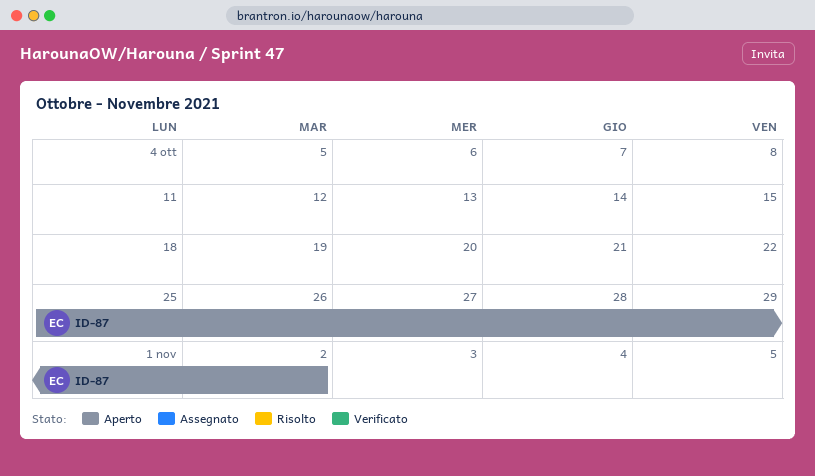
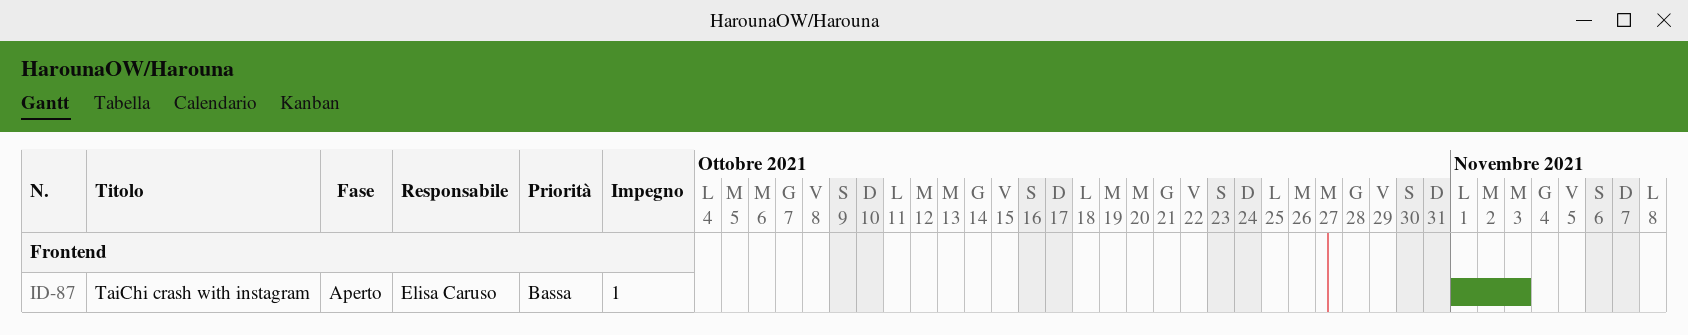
ID-87, start: Oct 25 -> Nov 1
ID-87, due: Nov 2 -> Nov 3

